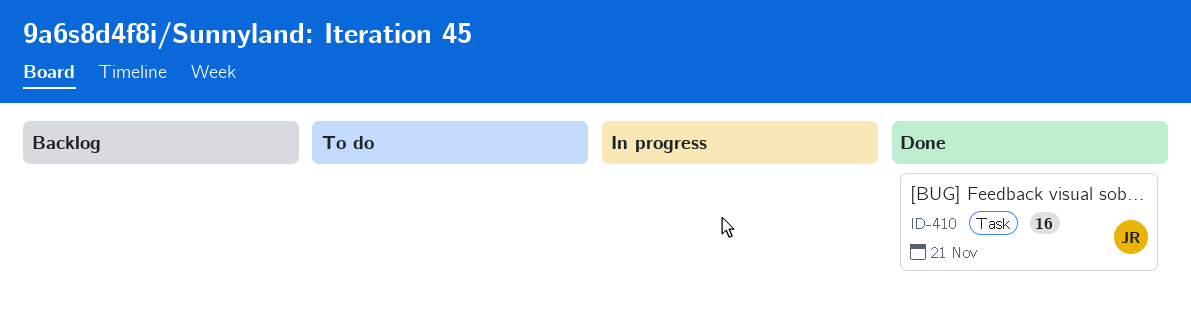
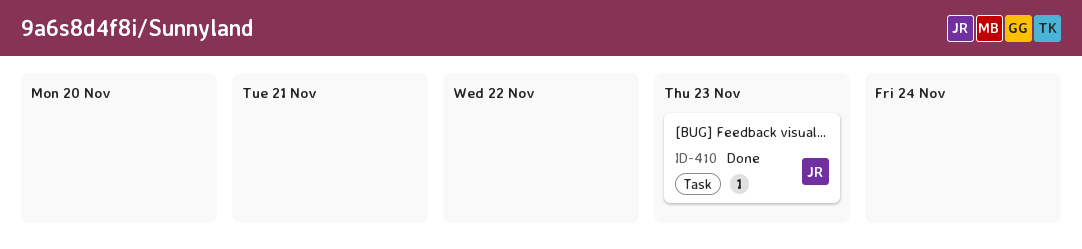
ID-410, estimate: 16 -> 1
ID-410, due: Nov 21 -> Nov 23

